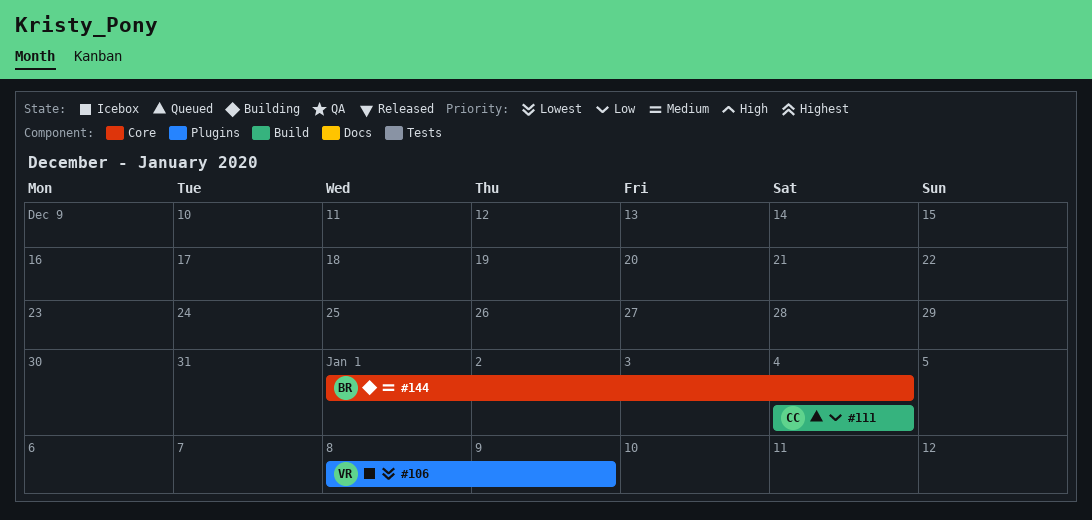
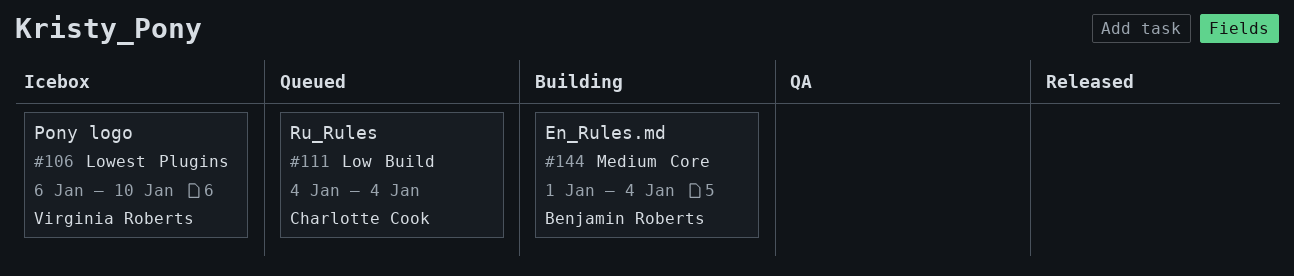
#106, start: Jan 8 -> Jan 6
#106, due: Jan 9 -> Jan 10

